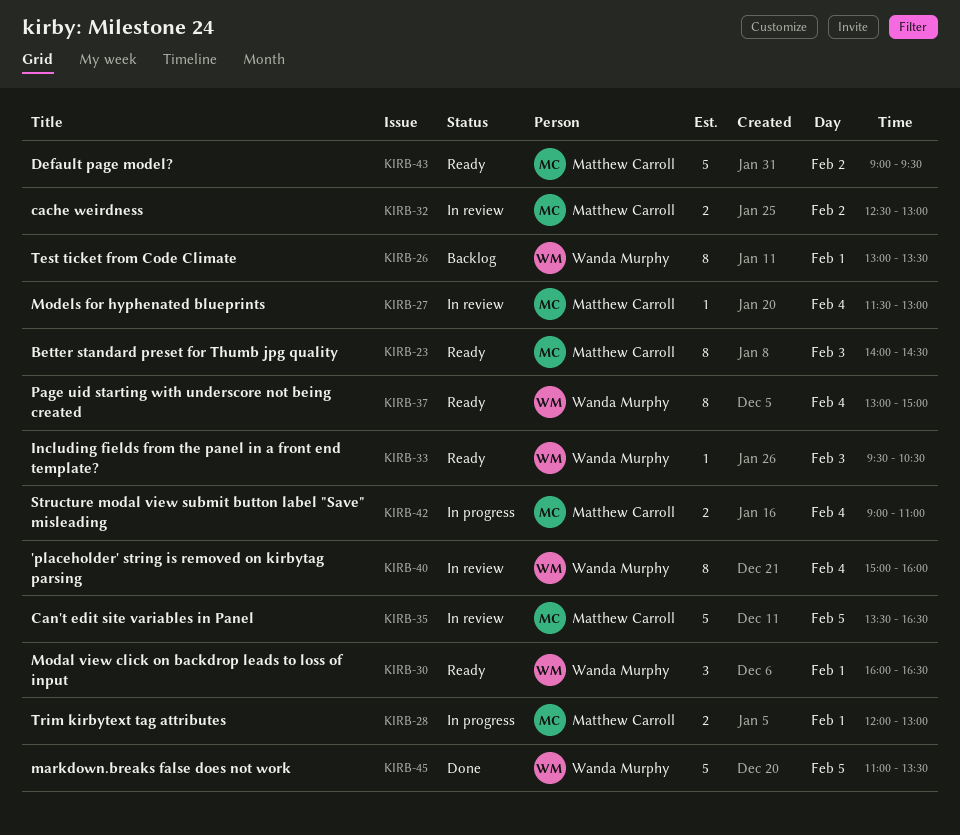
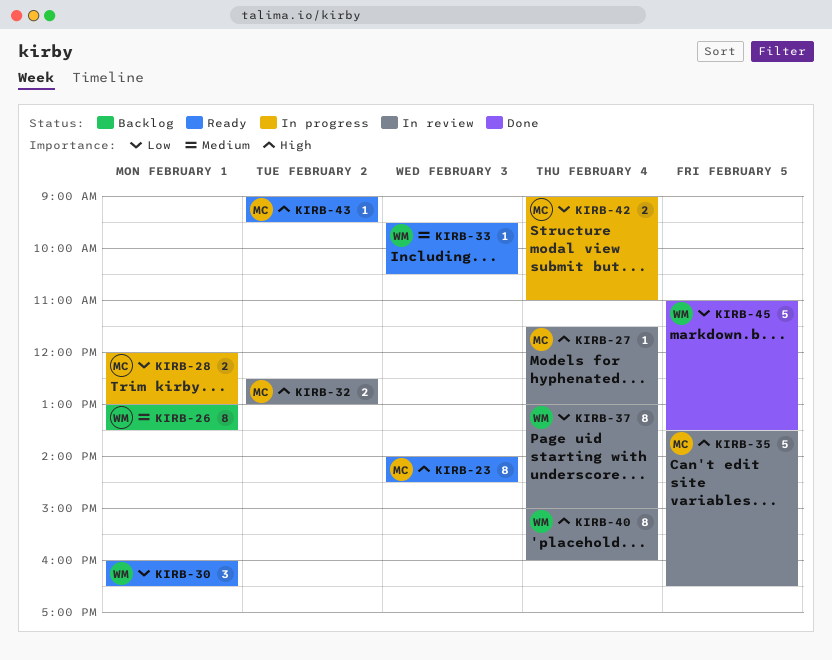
KIRB-37, status: Ready -> In review
KIRB-43, estimate: 5 -> 1

